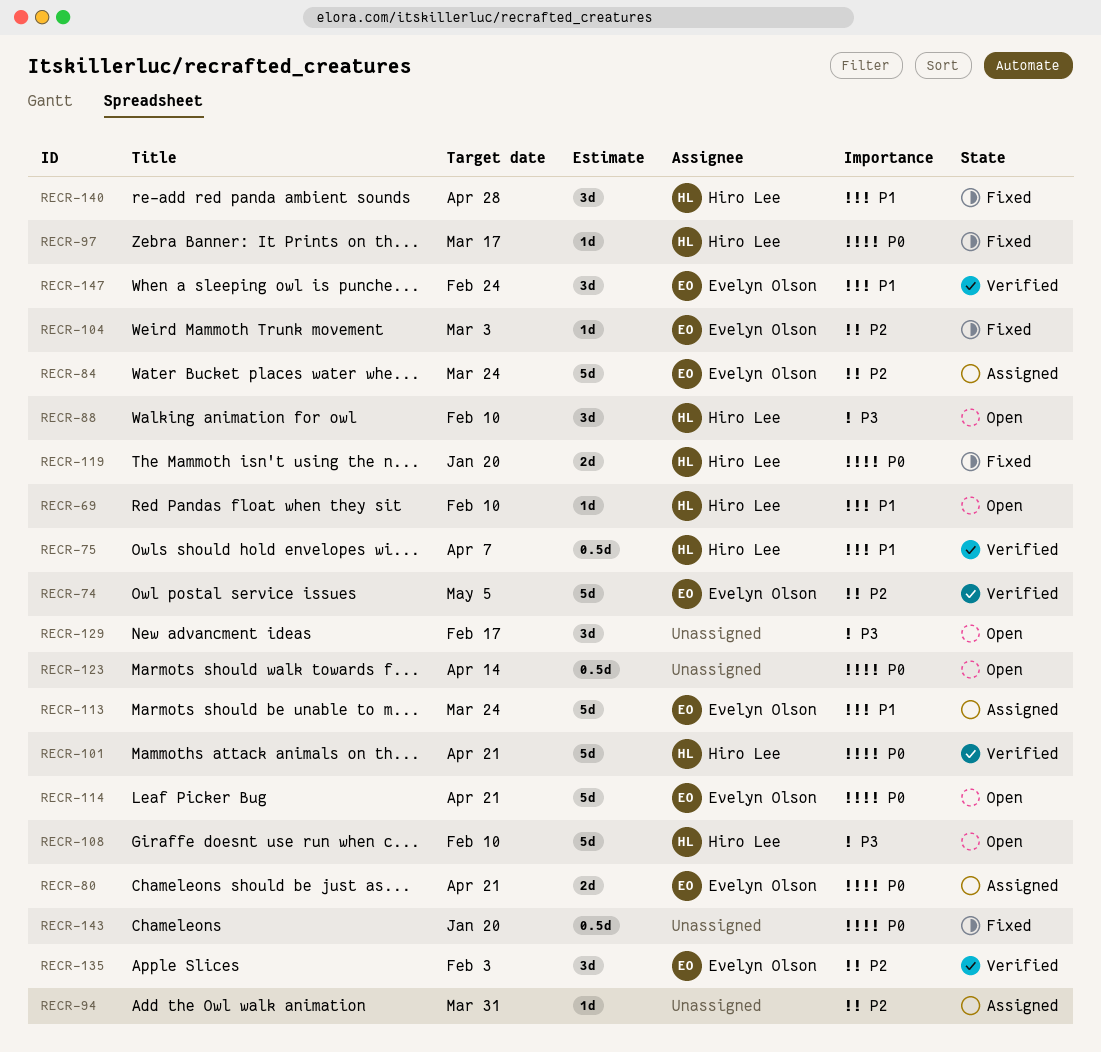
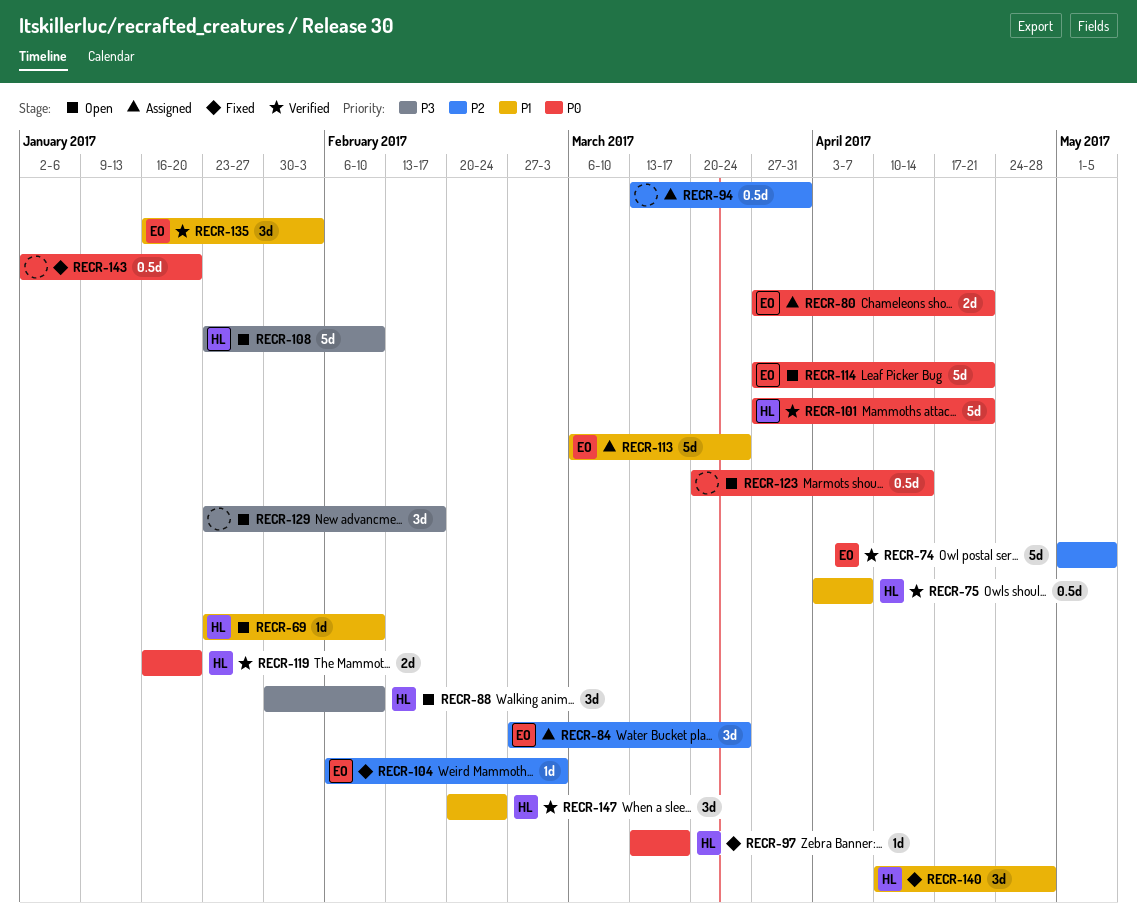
RECR-84, estimate: 5d -> 3d
RECR-94, estimate: 1d -> 0.5d
RECR-119, status: Fixed -> Verified
RECR-135, priority: P2 -> P1
RECR-147, owner: Evelyn Olson -> Hiro Lee

